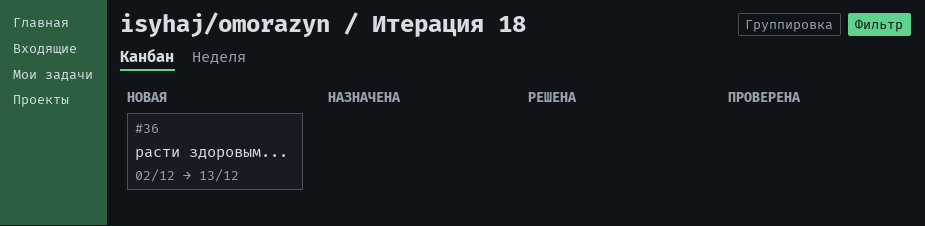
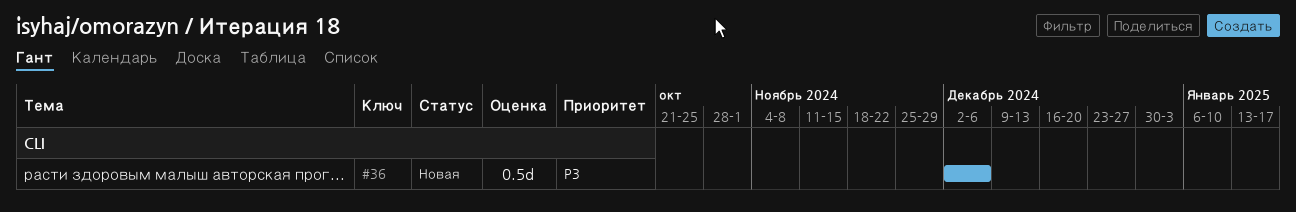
#36, due: Dec 13 -> Dec 6

